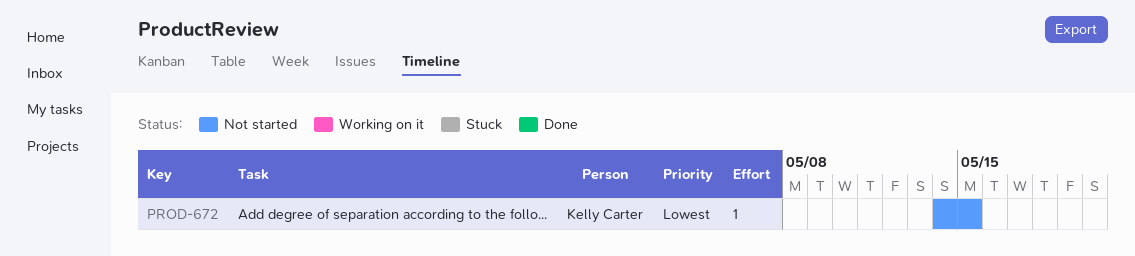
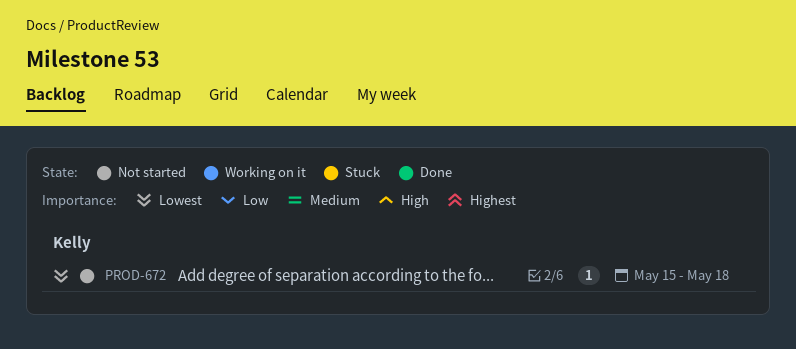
PROD-672, start: May 14 -> May 15
PROD-672, due: May 15 -> May 18

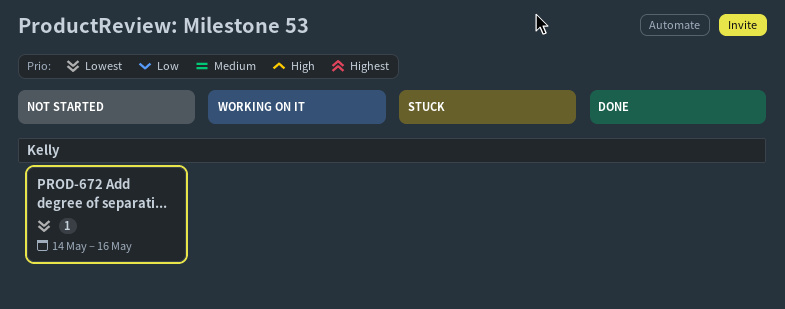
PROD-672, start: May 15 -> May 14
PROD-672, due: May 18 -> May 16

